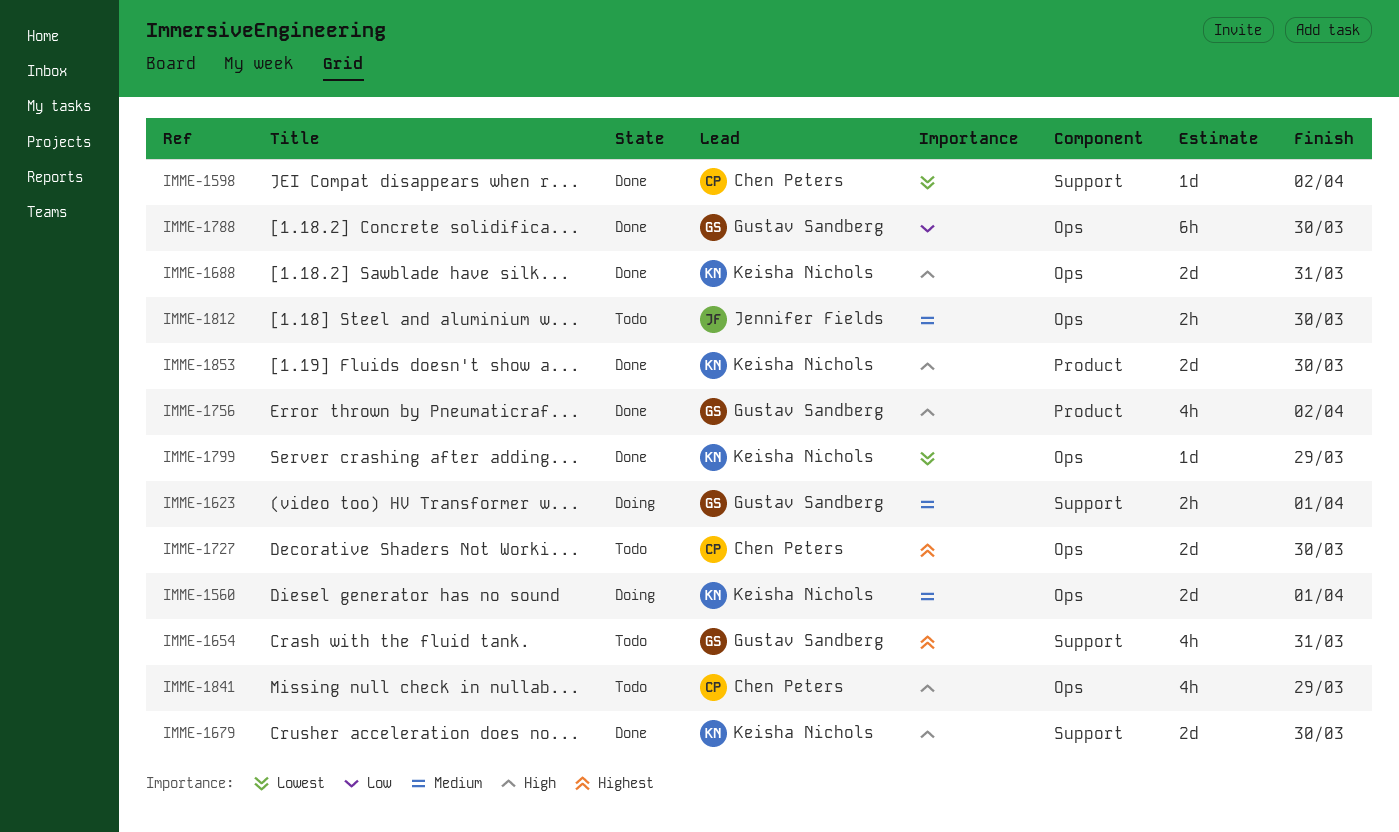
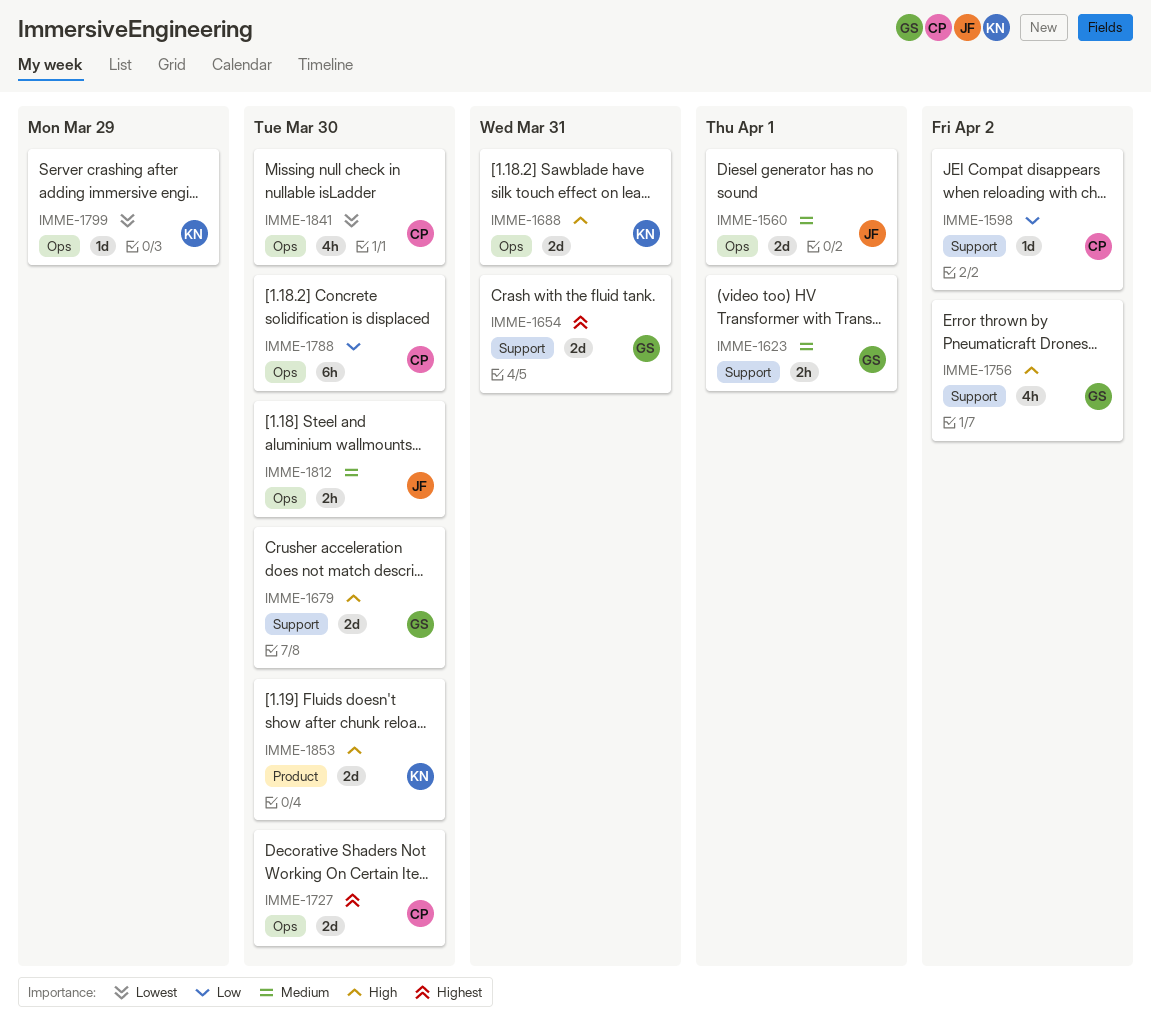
IMME-1560, owner: Keisha Nichols -> Jennifer Fields
IMME-1598, priority: Lowest -> Low
IMME-1654, estimate: 4h -> 2d
IMME-1679, owner: Keisha Nichols -> Gustav Sandberg
IMME-1756, label: Product -> Support
IMME-1788, owner: Gustav Sandberg -> Chen Peters
IMME-1841, priority: High -> Lowest
IMME-1841, due: Mar 29 -> Mar 30

